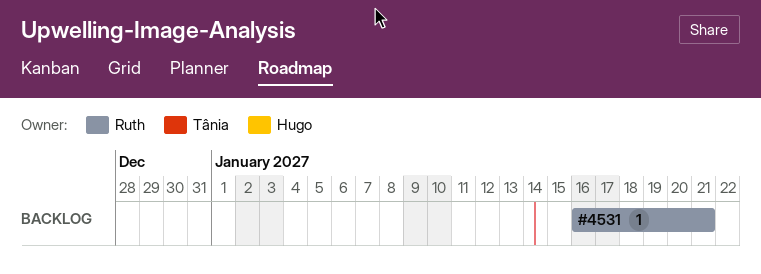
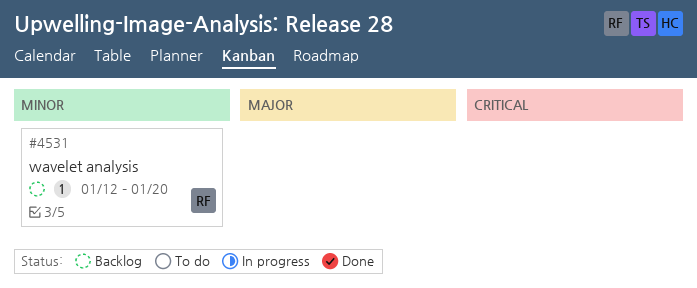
#4531, start: Jan 16 -> Jan 12
#4531, due: Jan 21 -> Jan 20

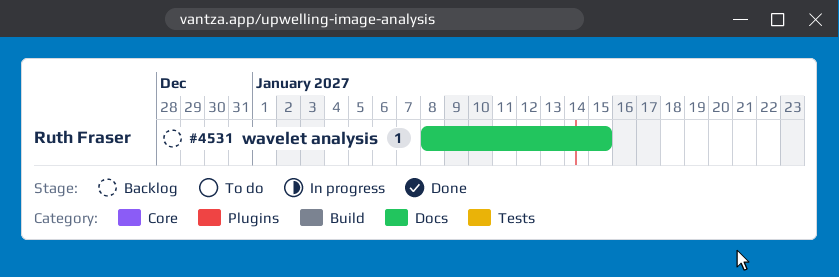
#4531, start: Jan 12 -> Jan 8
#4531, due: Jan 20 -> Jan 15

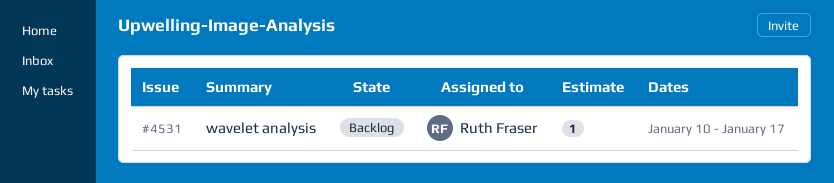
#4531, start: Jan 8 -> Jan 10
#4531, due: Jan 15 -> Jan 17

